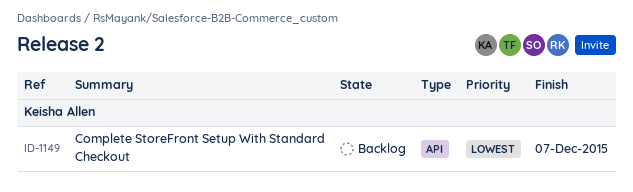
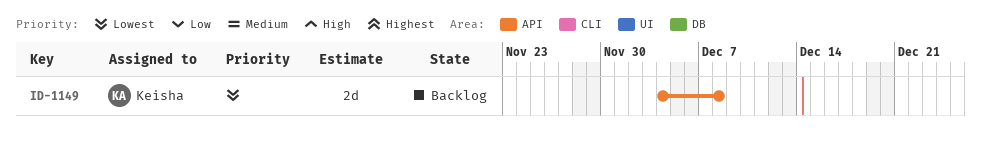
ID-1149, due: Dec 7 -> Dec 8

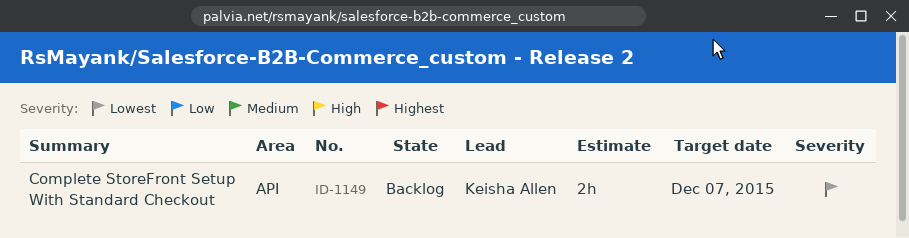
ID-1149, estimate: 2d -> 2h
ID-1149, due: Dec 8 -> Dec 7

